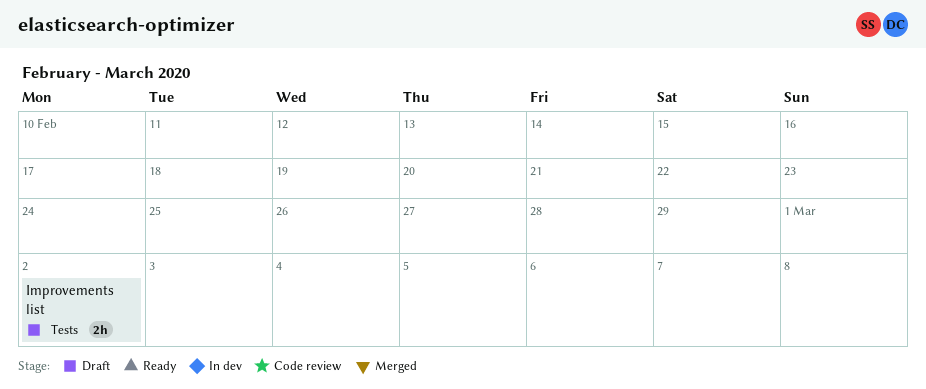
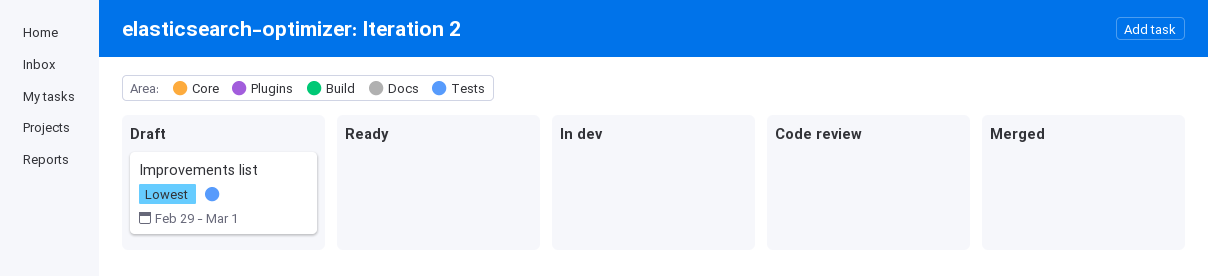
Improvements list, due: Mar 2 -> Mar 1

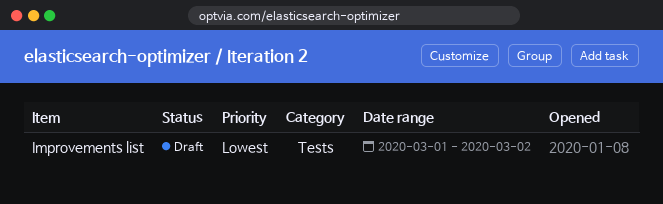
Improvements list, start: Feb 29 -> Mar 1
Improvements list, due: Mar 1 -> Mar 2

